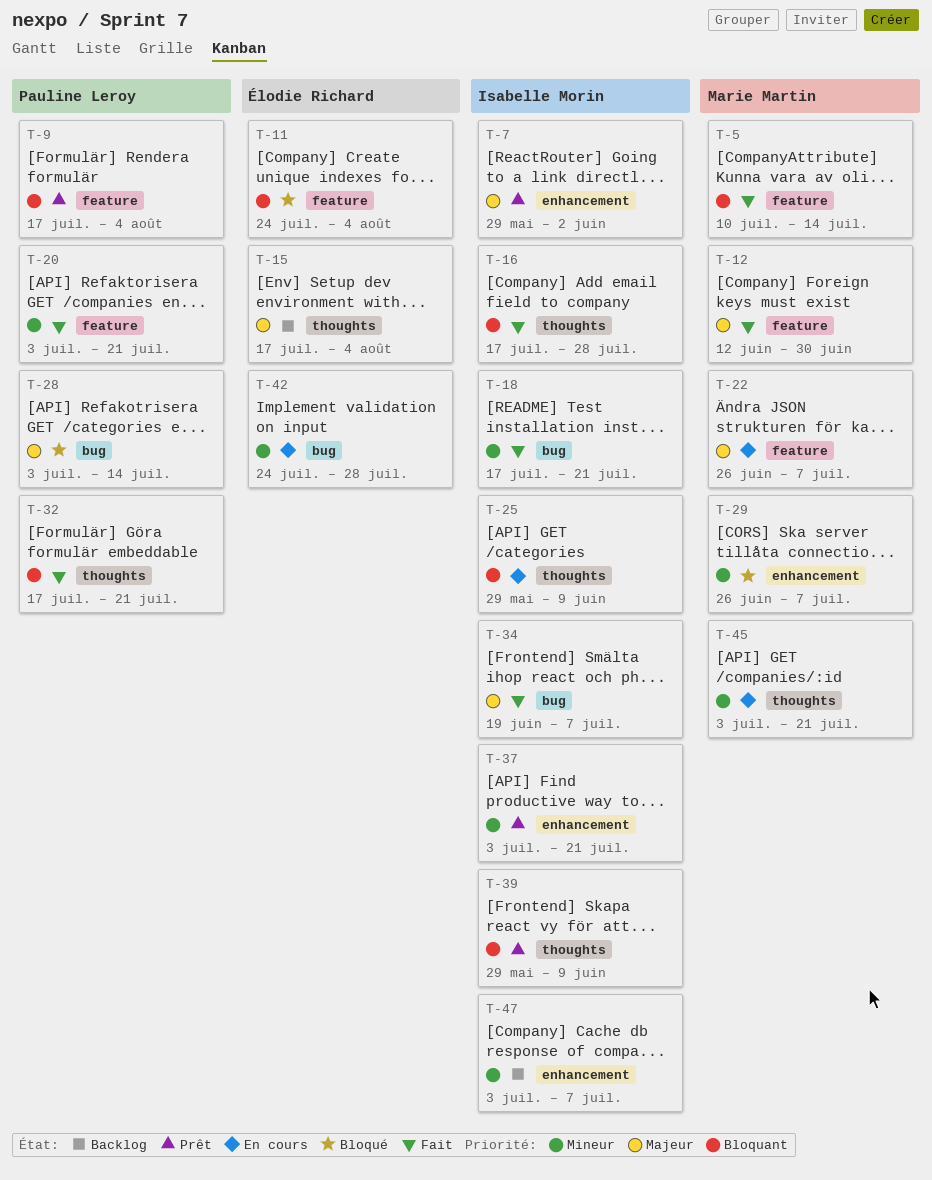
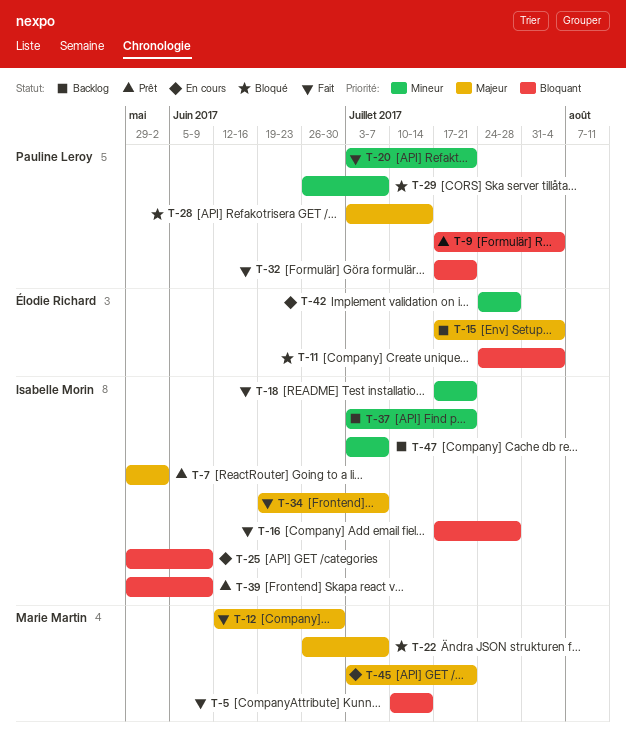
T-22, status: En cours -> Bloqué
T-29, owner: Marie Martin -> Pauline Leroy
T-37, status: Prêt -> Backlog
T-45, priority: Mineur -> Majeur

